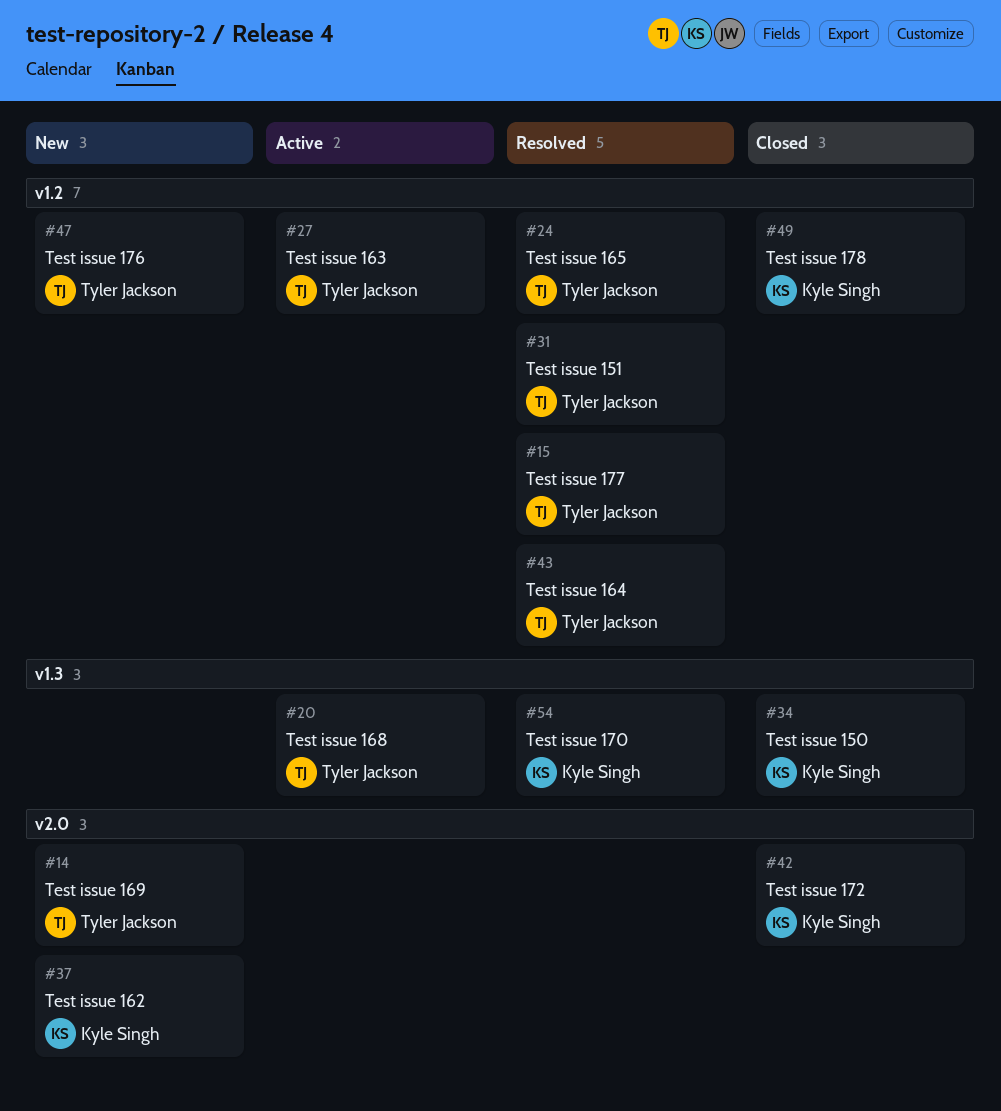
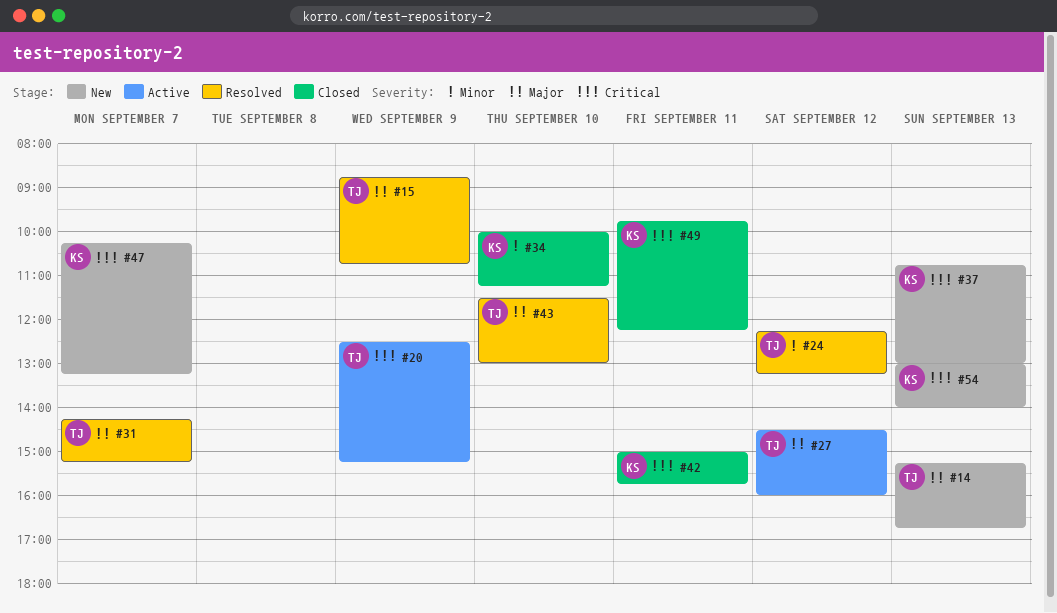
#47, owner: Tyler Jackson -> Kyle Singh
#54, status: Resolved -> New

